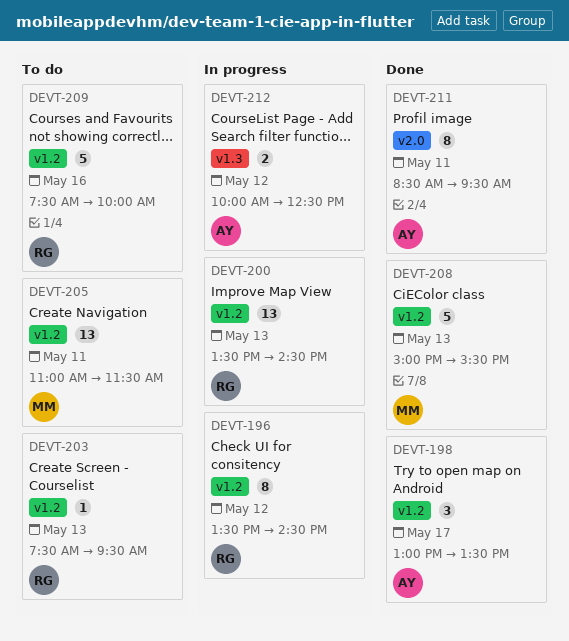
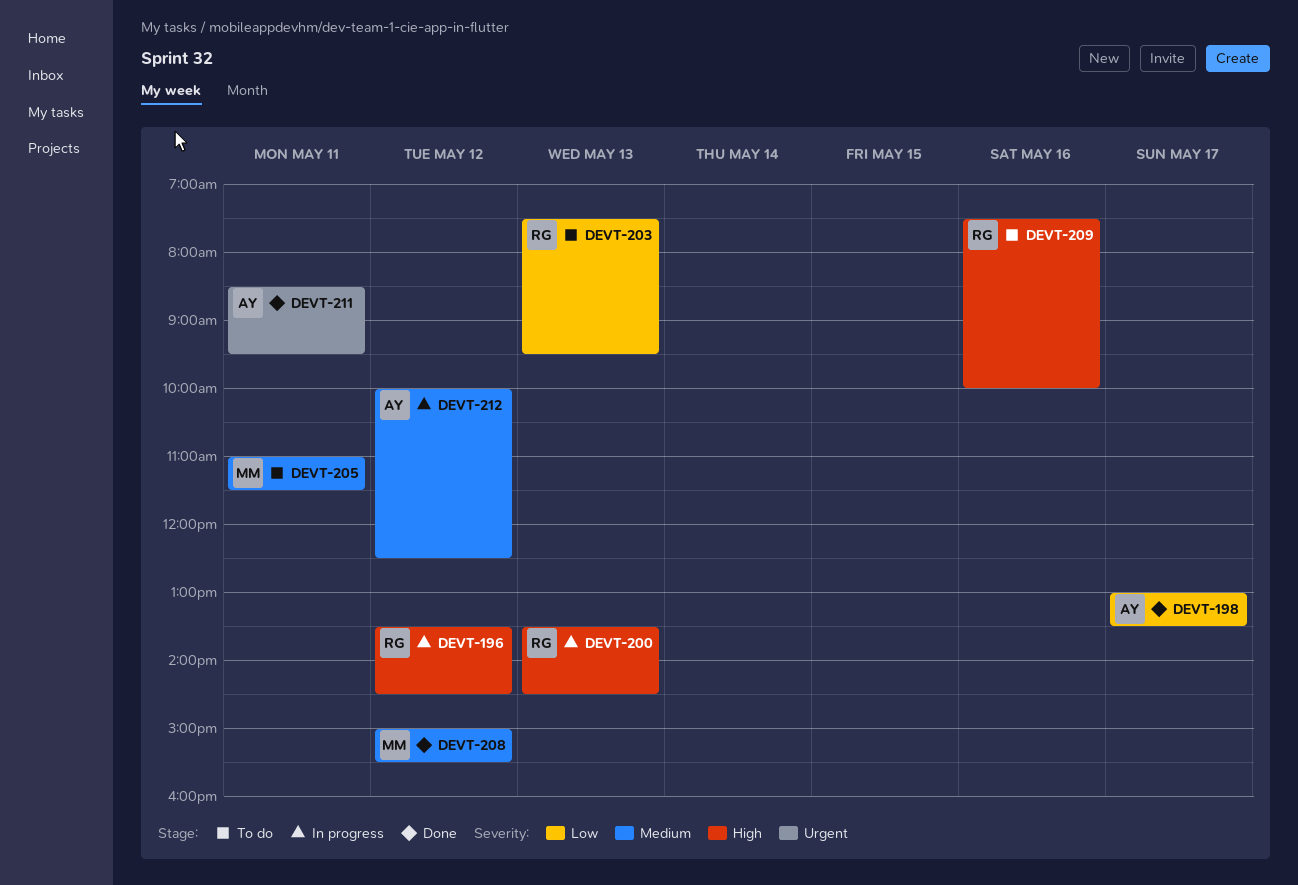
DEVT-208, day: May 13 -> May 12

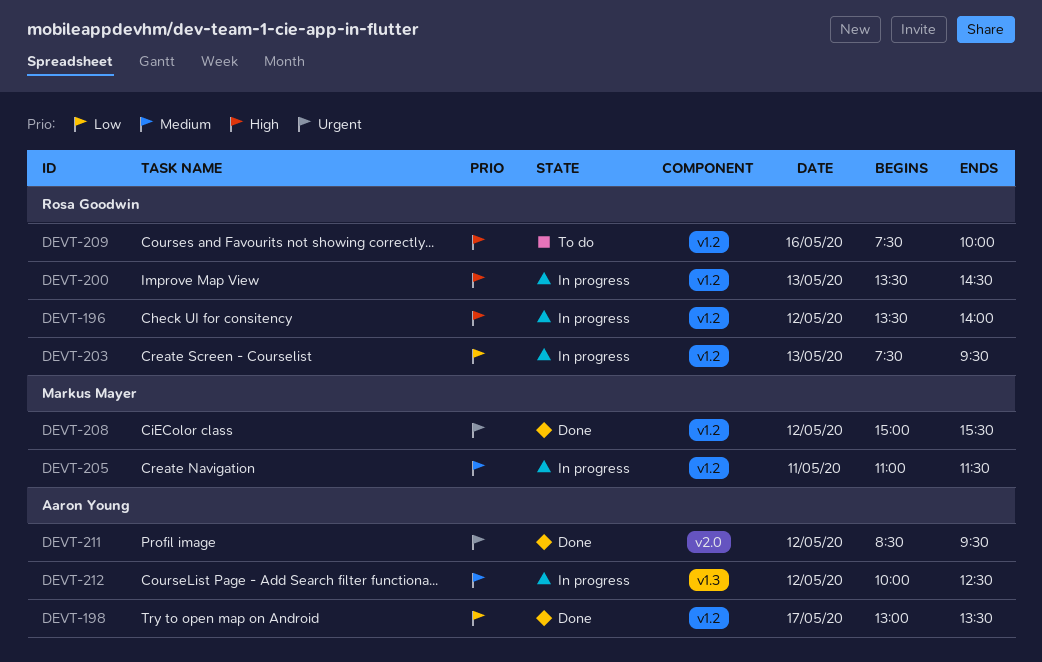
DEVT-196, ends: 14:30 -> 14:00
DEVT-203, status: To do -> In progress
DEVT-205, status: To do -> In progress
DEVT-208, priority: Medium -> Urgent
DEVT-211, day: May 11 -> May 12

